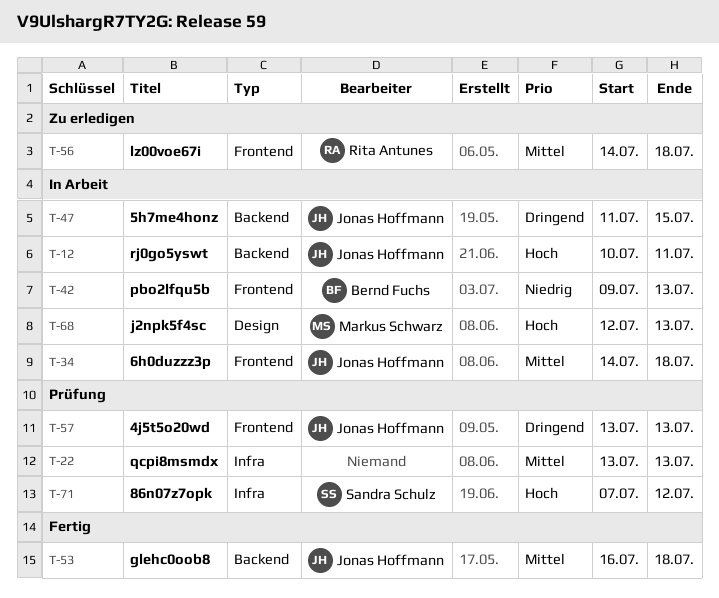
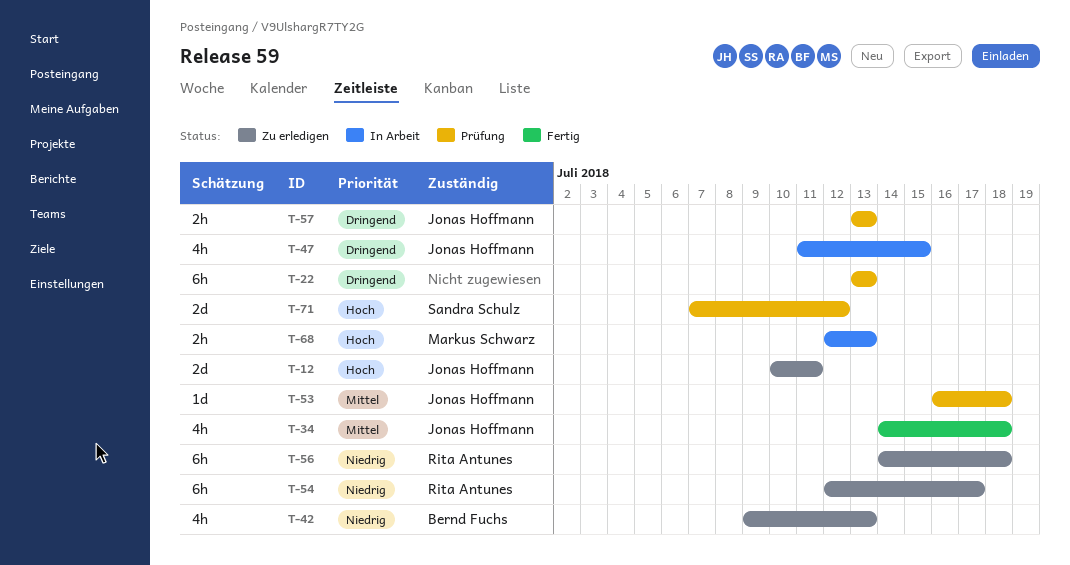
T-12, status: In Arbeit -> Zu erledigen
T-22, priority: Mittel -> Dringend
T-34, status: In Arbeit -> Fertig
T-42, status: In Arbeit -> Zu erledigen
T-53, status: Fertig -> Prüfung
T-54: none -> present
T-56, priority: Mittel -> Niedrig

